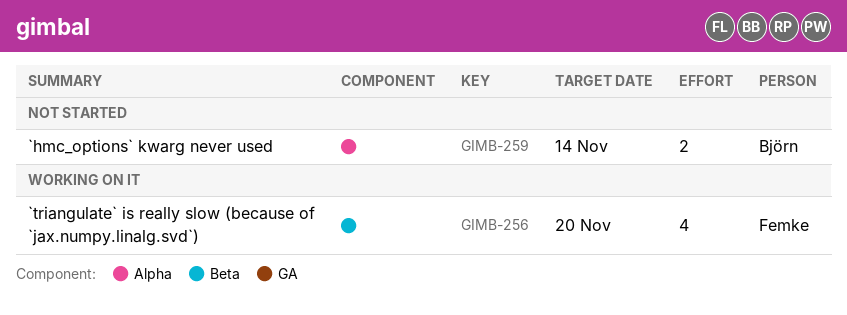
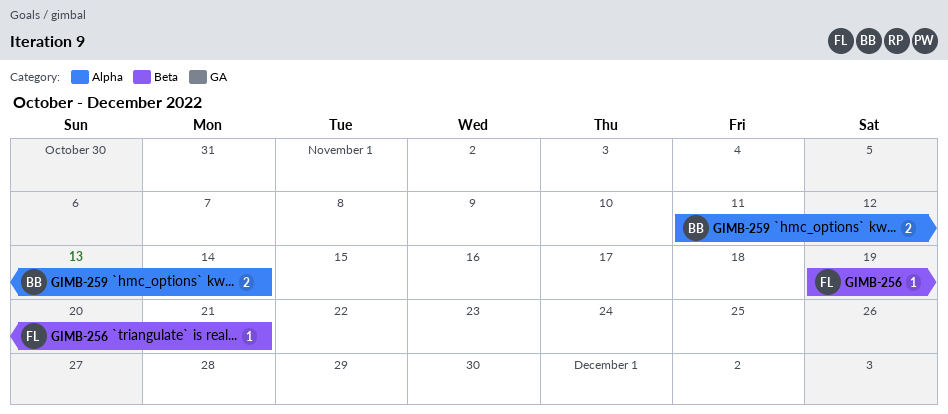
GIMB-256, estimate: 4 -> 1
GIMB-256, due: Nov 20 -> Nov 21

